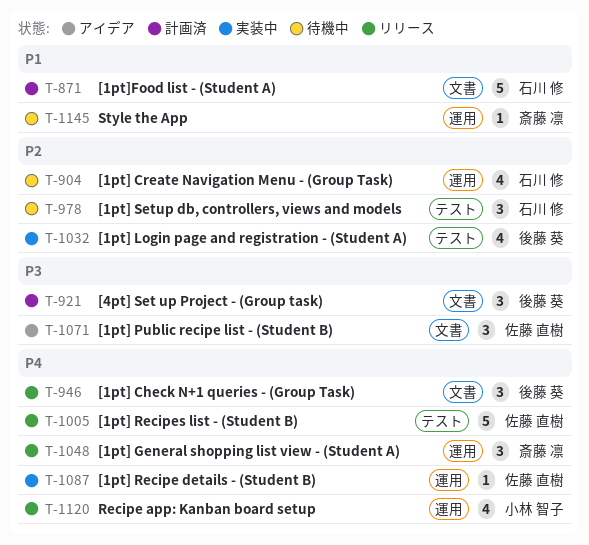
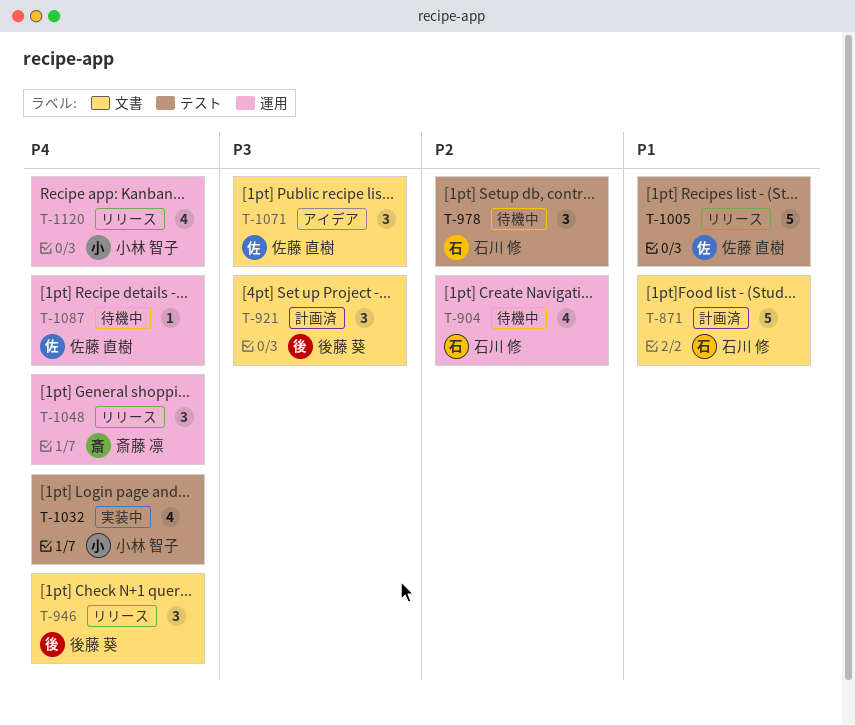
T-1005, priority: P4 -> P1
T-1032, owner: 後藤 葵 -> 小林 智子
T-1032, priority: P2 -> P4
T-1087, status: 実装中 -> 待機中
T-1145: present -> none

